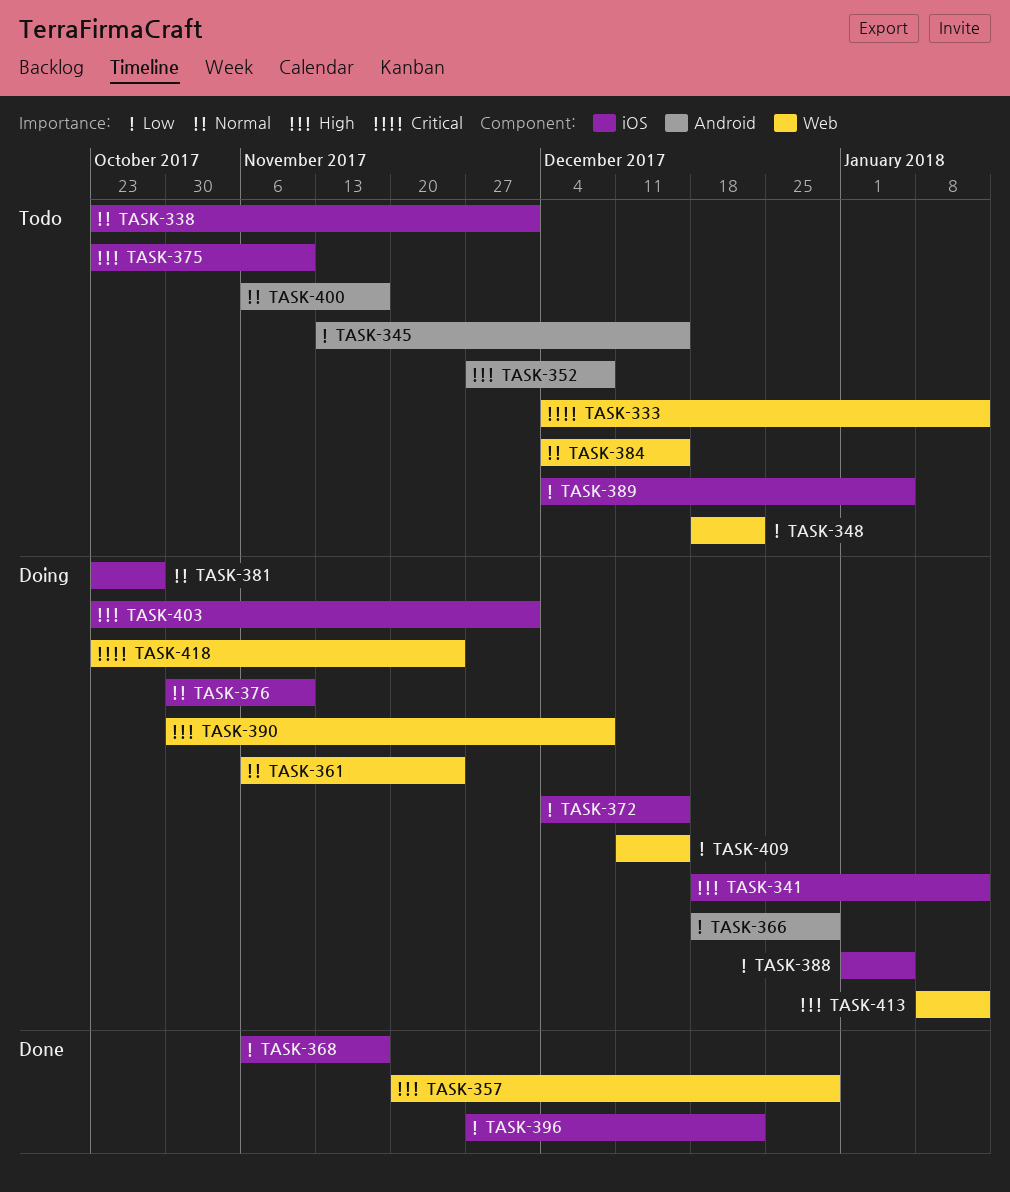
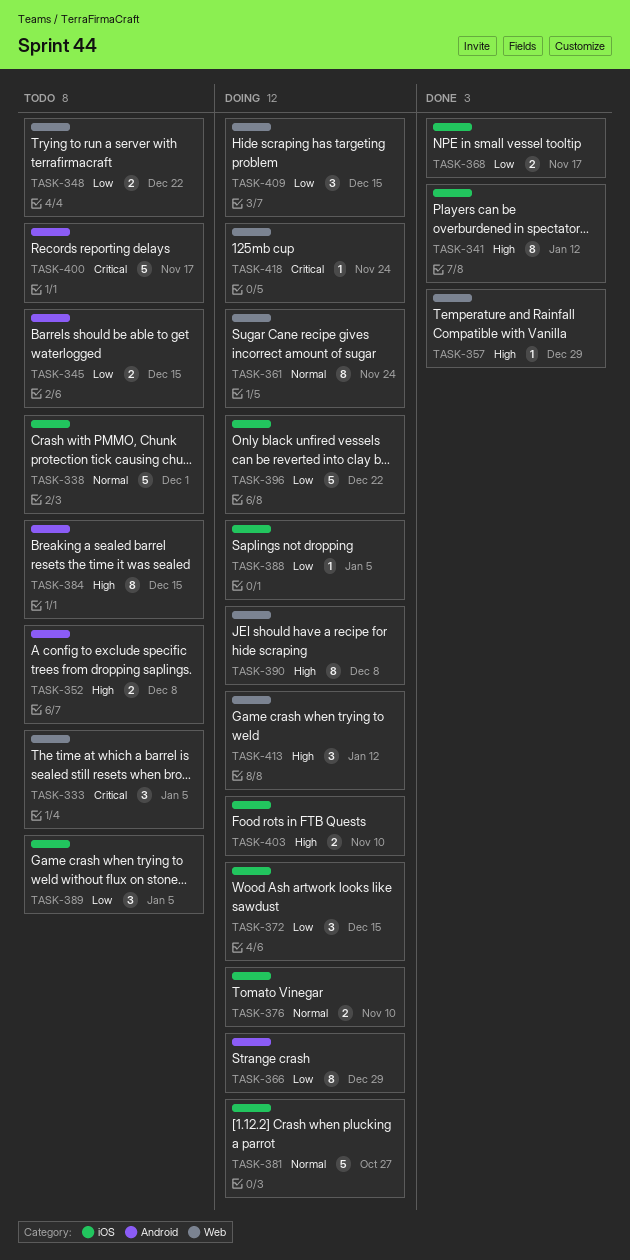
TASK-333, due: Jan 12 -> Jan 5
TASK-341, status: Doing -> Done
TASK-375: present -> none
TASK-384, priority: Normal -> High
TASK-384, label: Web -> Android
TASK-396, status: Done -> Doing
TASK-400, priority: Normal -> Critical
TASK-403, due: Dec 1 -> Nov 10

